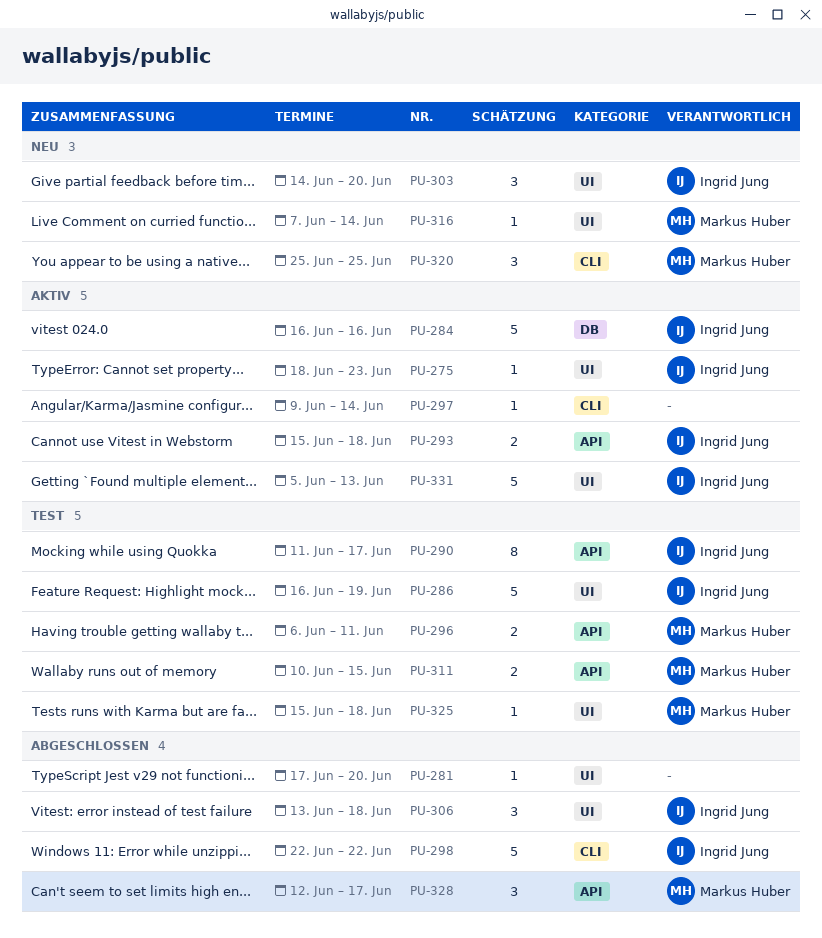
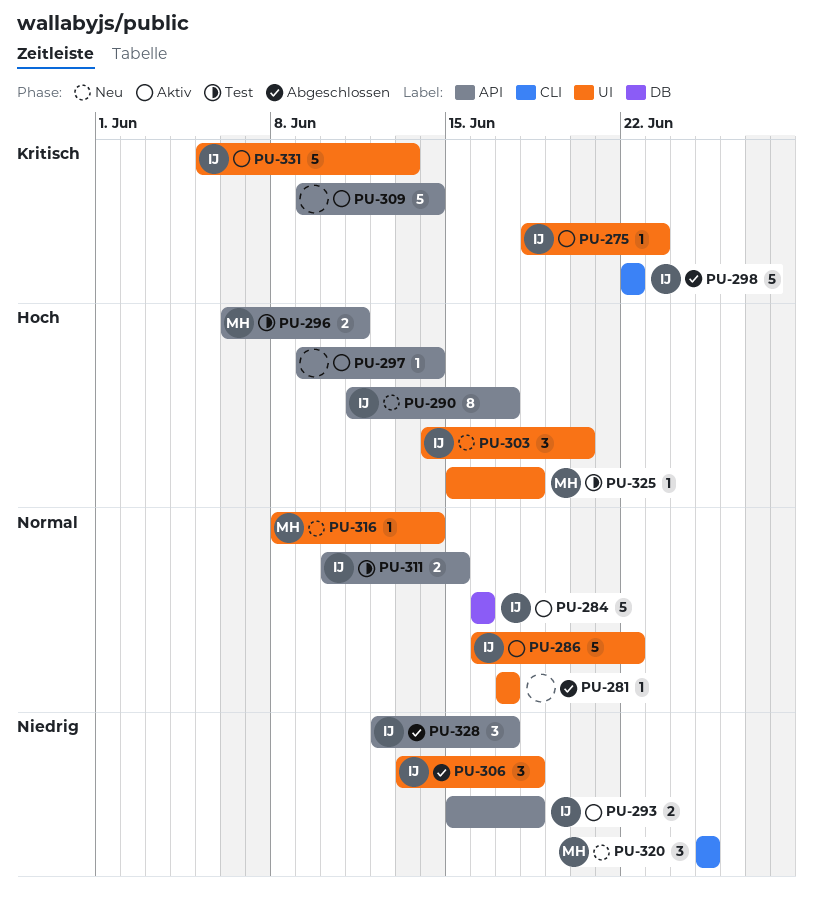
PU-281, due: Jun 20 -> Jun 17
PU-286, status: Test -> Aktiv
PU-286, due: Jun 19 -> Jun 22
PU-290, status: Test -> Neu
PU-297, label: CLI -> API
PU-309: none -> present
PU-311, owner: Markus Huber -> Ingrid Jung
PU-316, start: Jun 7 -> Jun 8
PU-328, owner: Markus Huber -> Ingrid Jung

